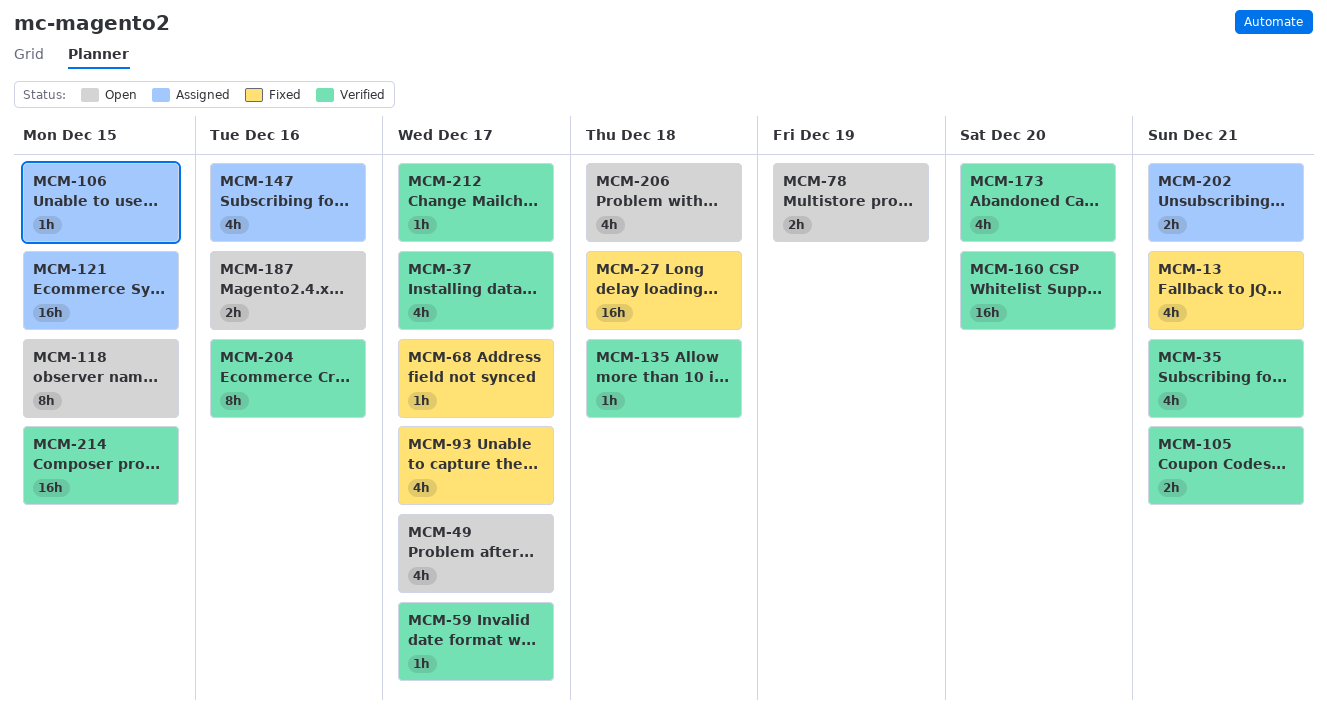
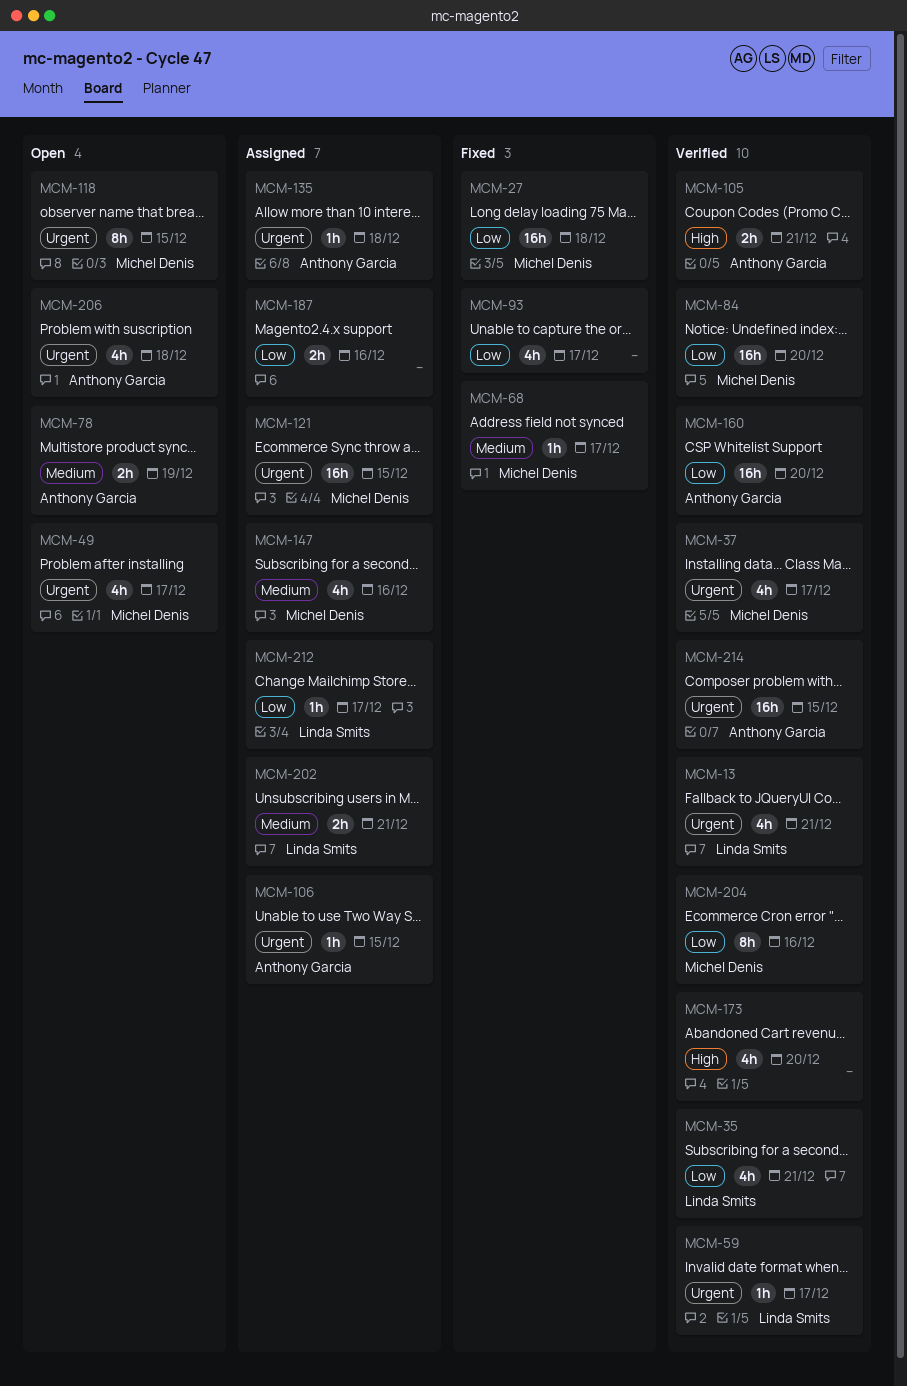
MCM-13, status: Fixed -> Verified
MCM-84: none -> present
MCM-135, status: Verified -> Assigned
MCM-187, status: Open -> Assigned
MCM-212, status: Verified -> Assigned

